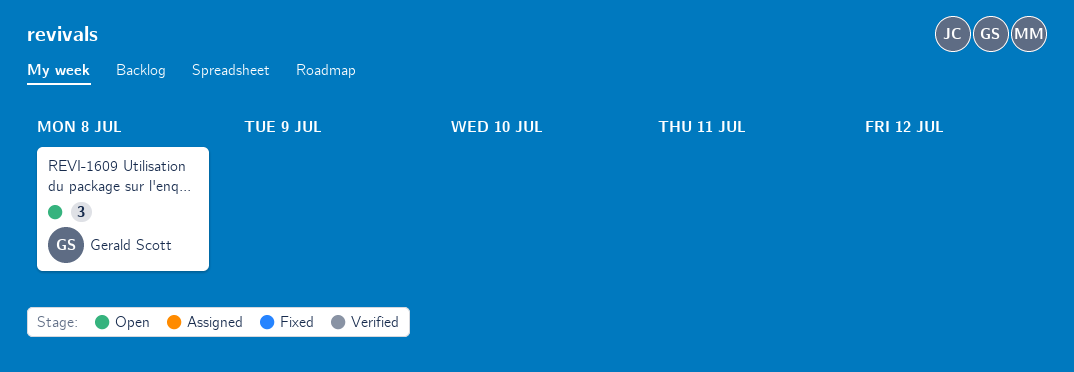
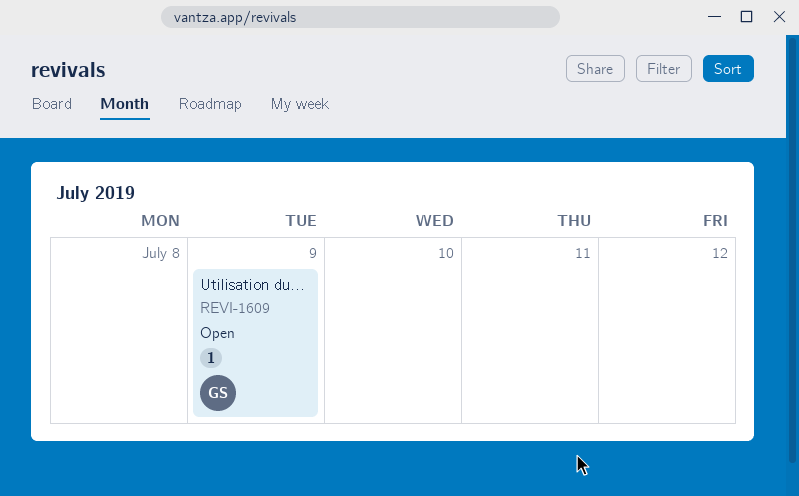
REVI-1609, estimate: 3 -> 1
REVI-1609, due: Jul 8 -> Jul 9

